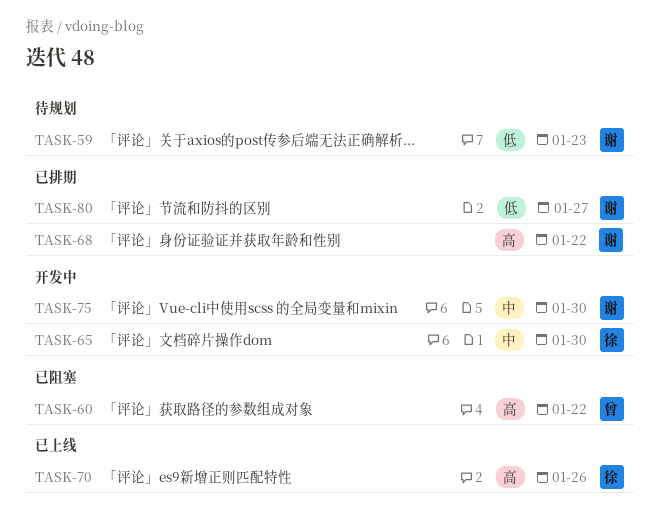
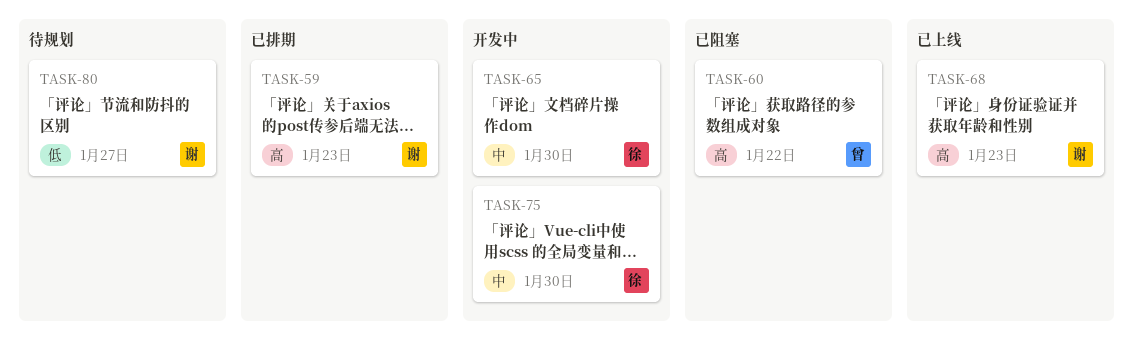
TASK-59, status: 待规划 -> 已排期
TASK-59, priority: 低 -> 高
TASK-68, status: 已排期 -> 已上线
TASK-68, due: Jan 22 -> Jan 23
TASK-70: present -> none
TASK-75, owner: 谢 -> 徐
TASK-80, status: 已排期 -> 待规划

